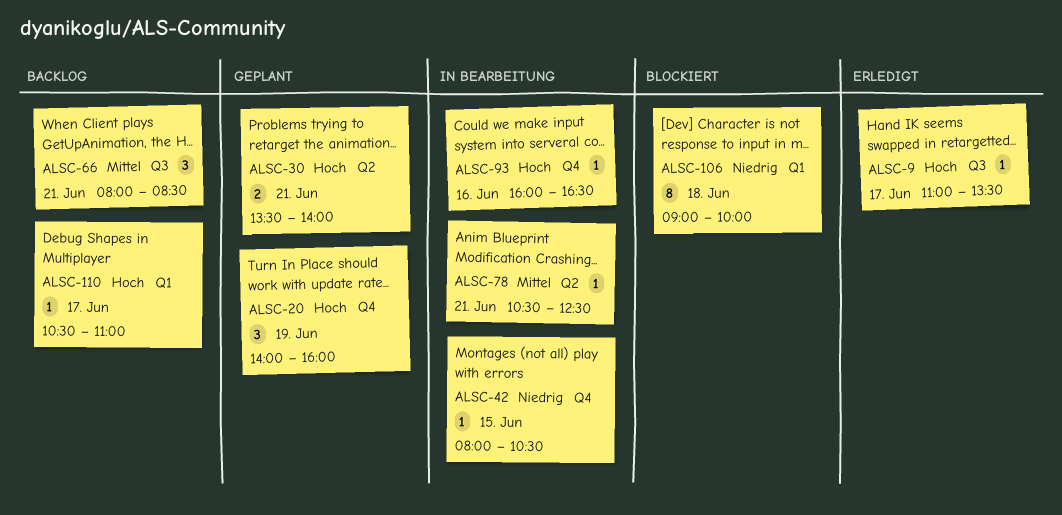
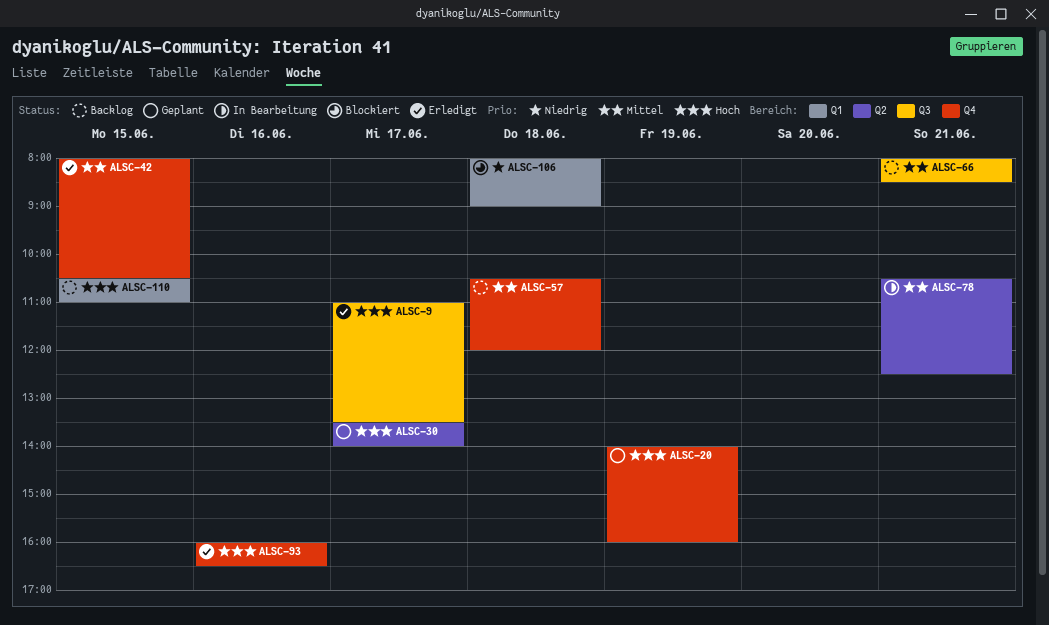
ALSC-30, day: Jun 21 -> Jun 17
ALSC-42, status: In Bearbeitung -> Erledigt
ALSC-42, priority: Niedrig -> Mittel
ALSC-57: none -> present
ALSC-93, status: In Bearbeitung -> Erledigt
ALSC-106, begins: 09:00 -> 08:00
ALSC-106, ends: 10:00 -> 09:00
ALSC-110, day: Jun 17 -> Jun 15

